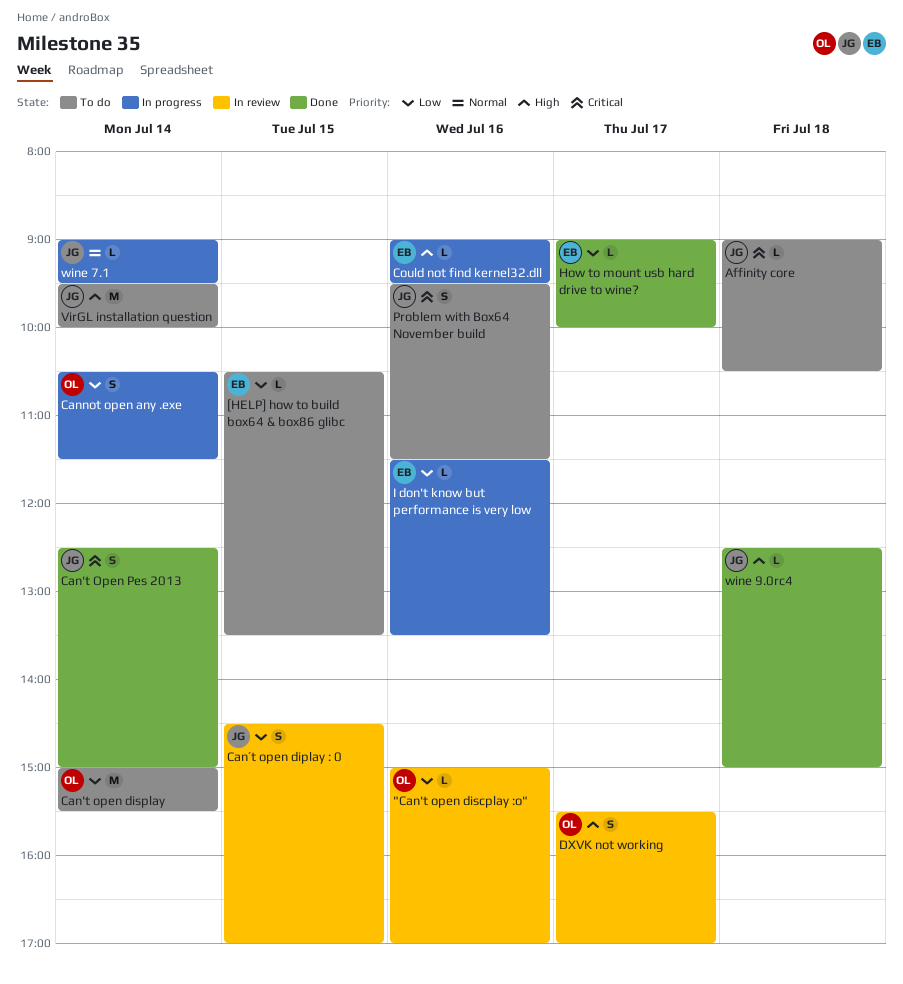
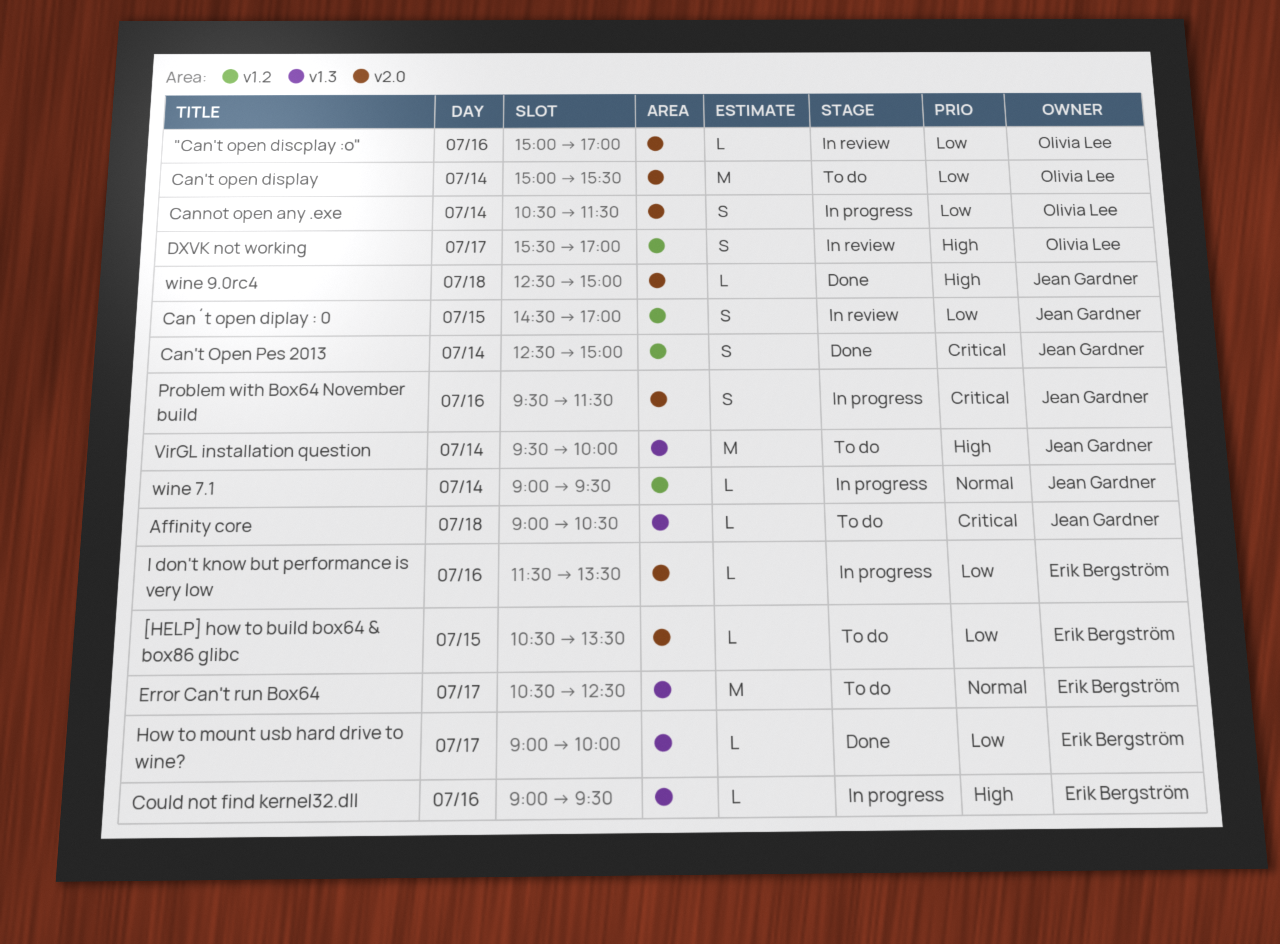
Error Can't run Box64: none -> present
Problem with Box64 November build, status: To do -> In progress

